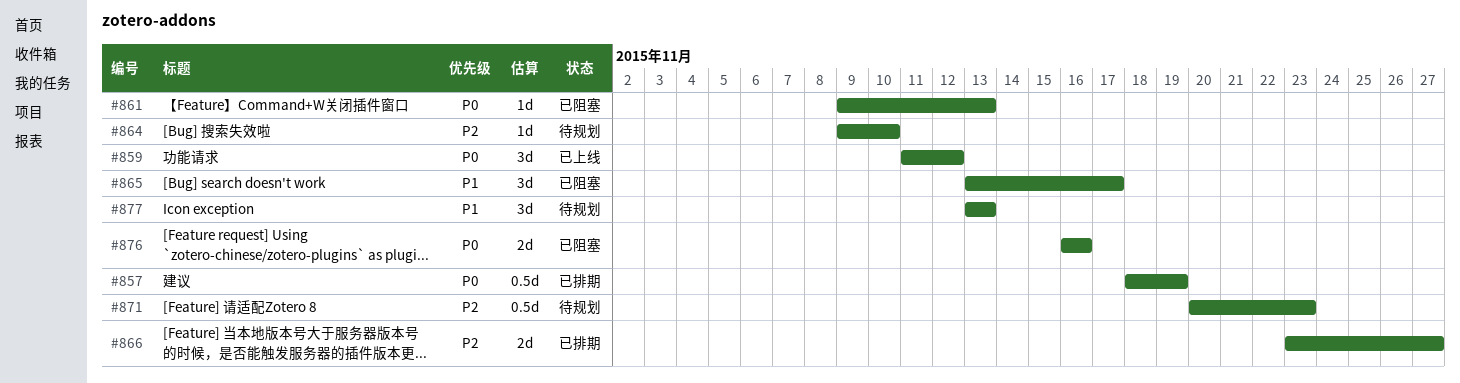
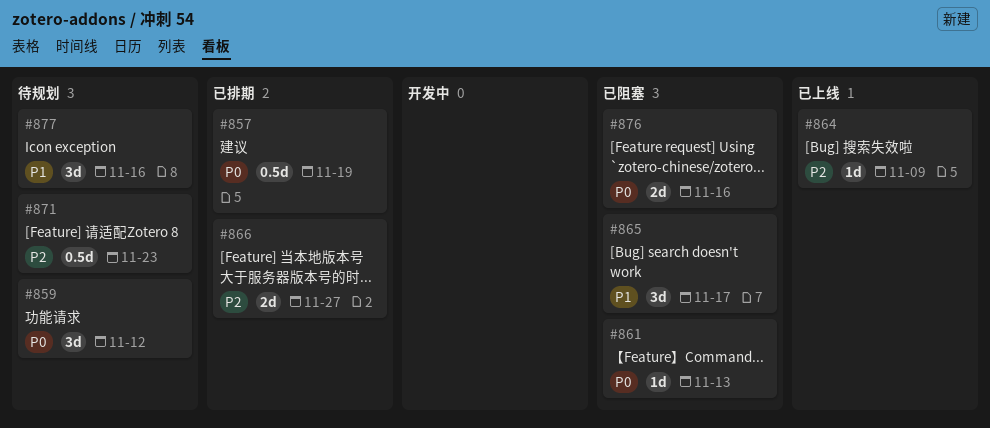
#859, status: 已上线 -> 待规划
#864, status: 待规划 -> 已上线
#864, due: Nov 10 -> Nov 9
#877, due: Nov 13 -> Nov 16

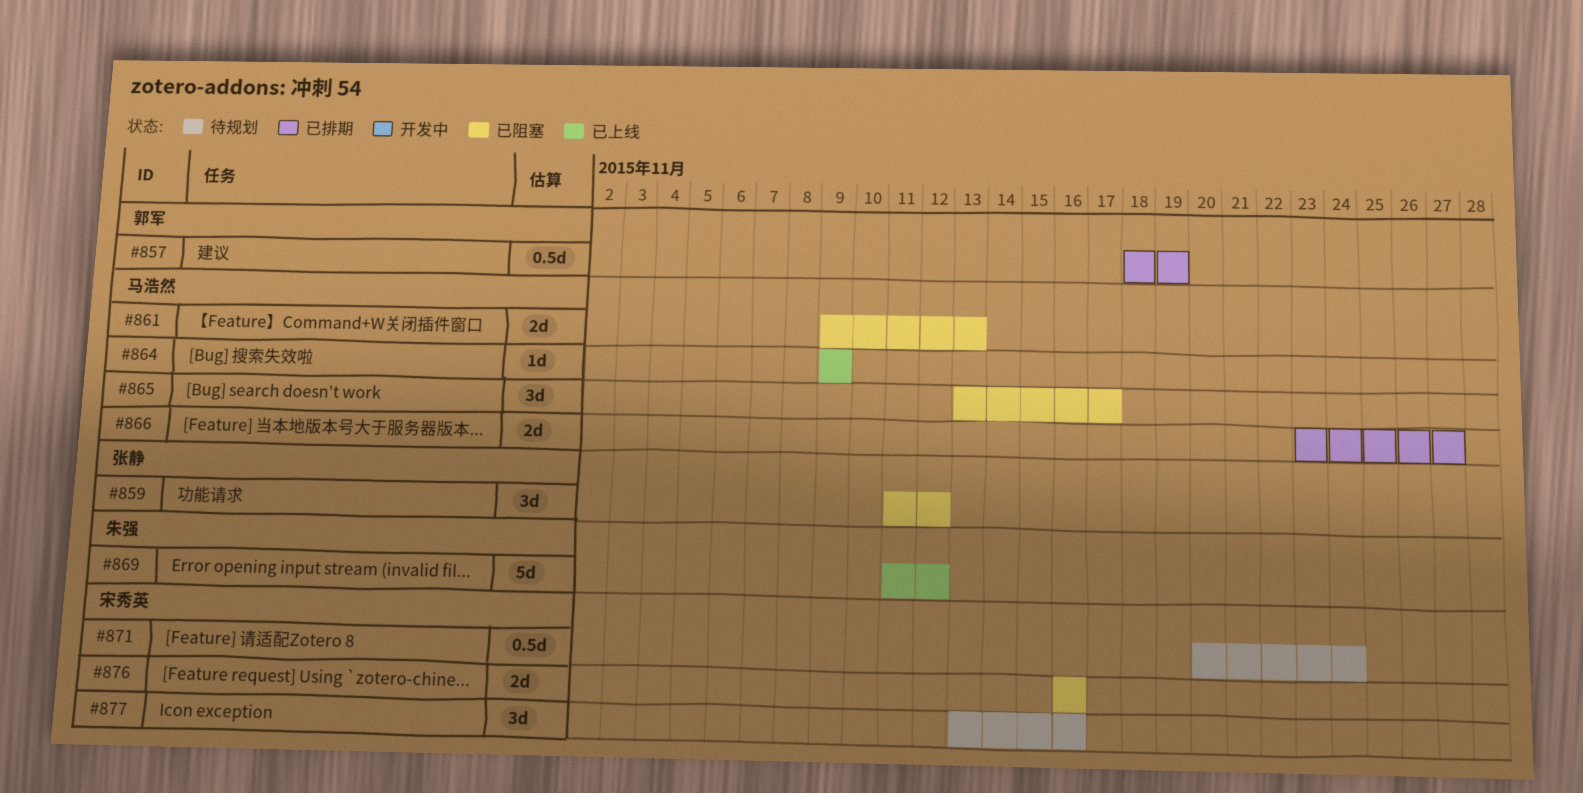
#859, status: 待规划 -> 已阻塞
#861, estimate: 1d -> 2d
#869: none -> present
#871, due: Nov 23 -> Nov 24

